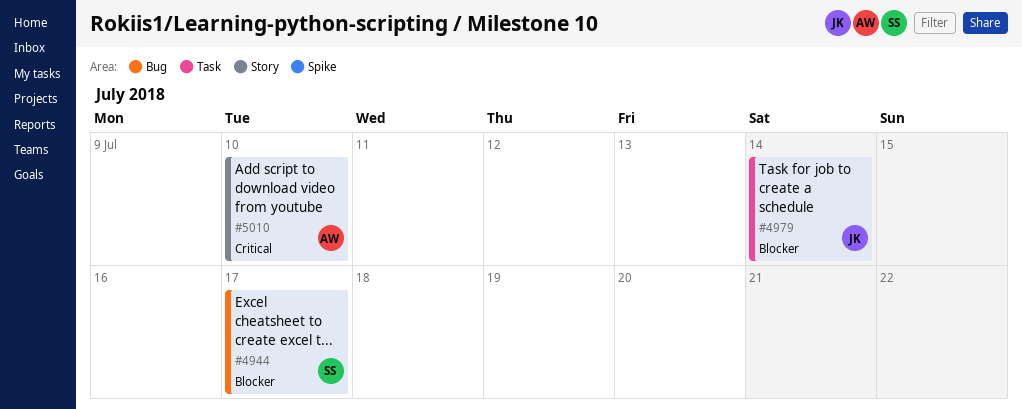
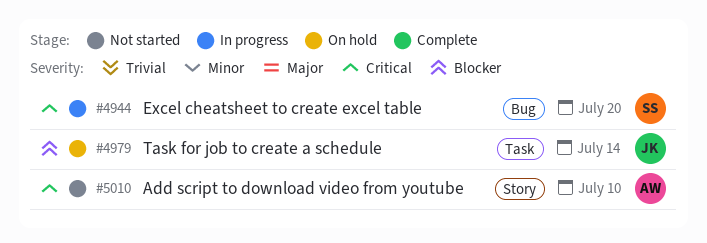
#4944, priority: Blocker -> Critical
#4944, due: Jul 17 -> Jul 20

